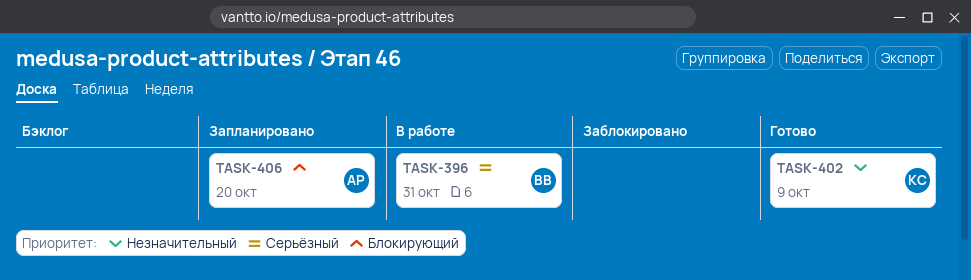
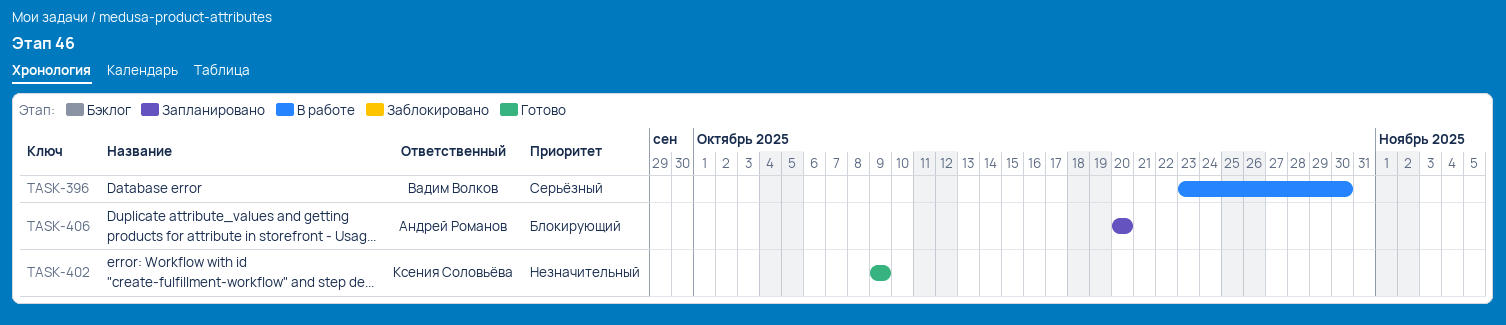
TASK-396, due: Oct 31 -> Oct 30

